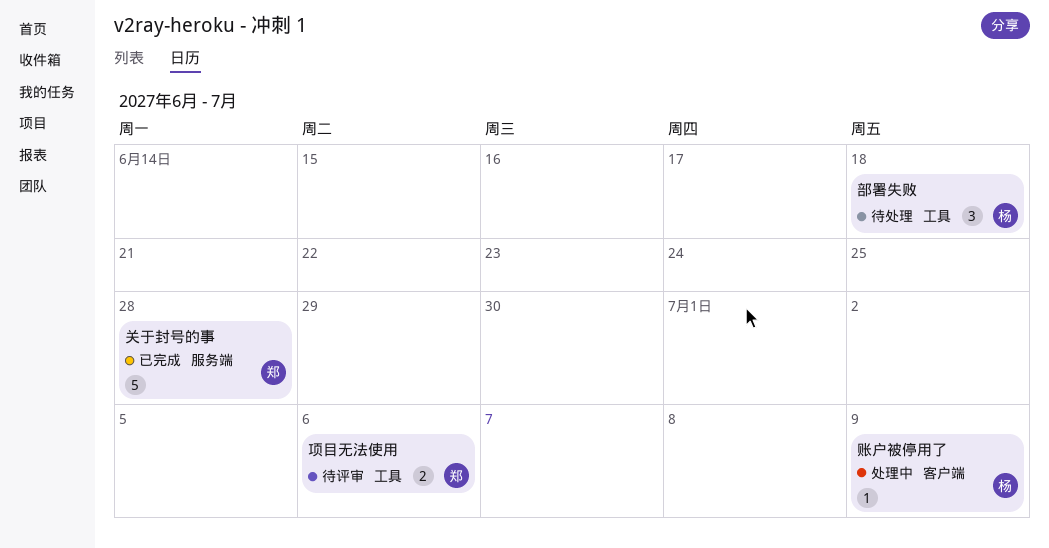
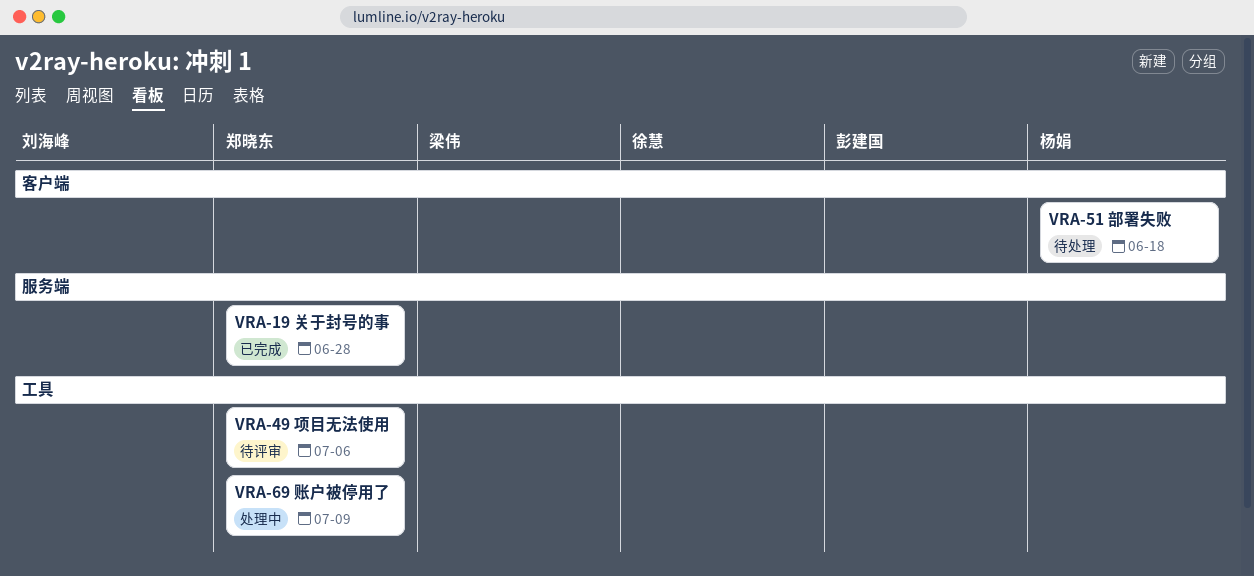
账户被停用了, owner: 杨娟 -> 郑晓东
账户被停用了, label: 客户端 -> 工具
部署失败, label: 工具 -> 客户端

